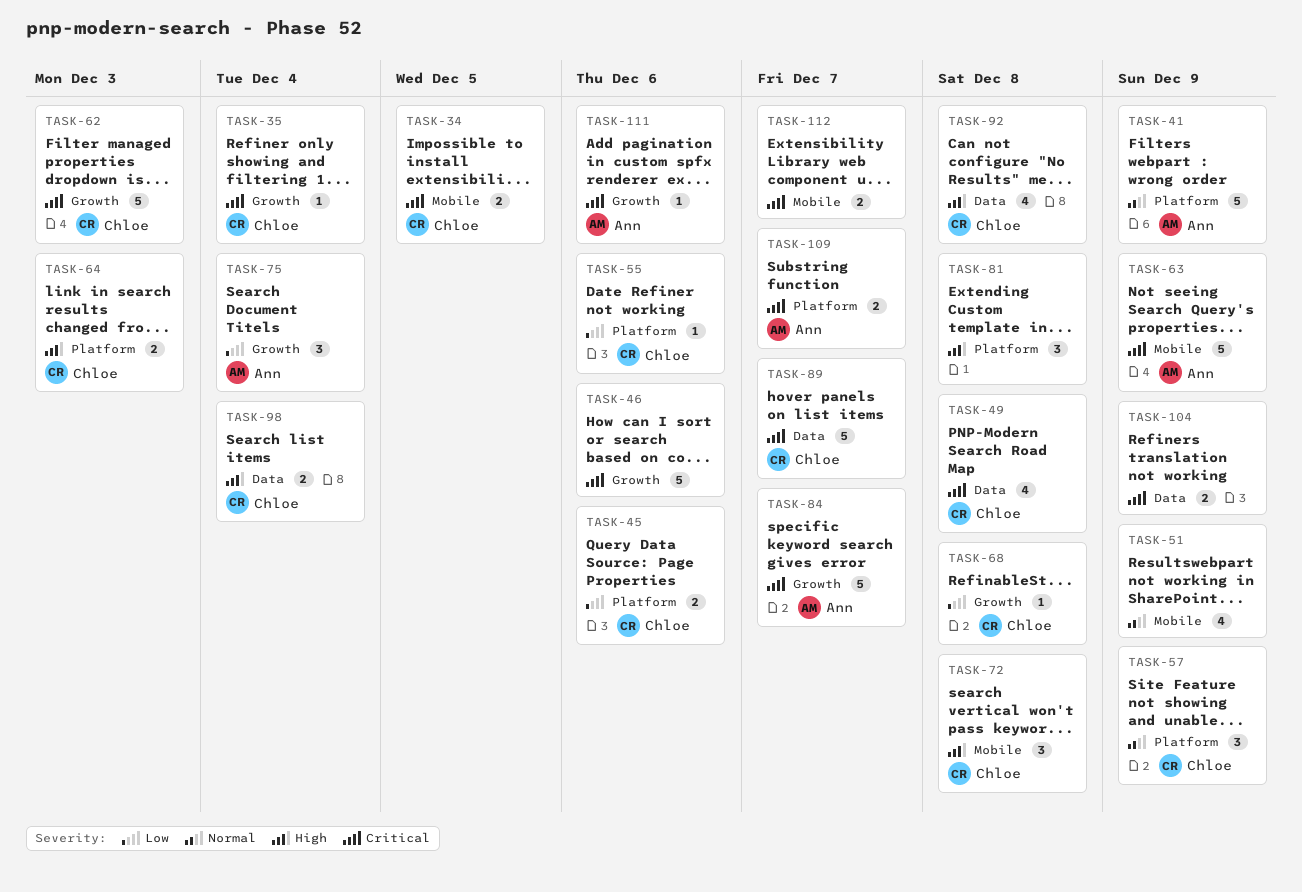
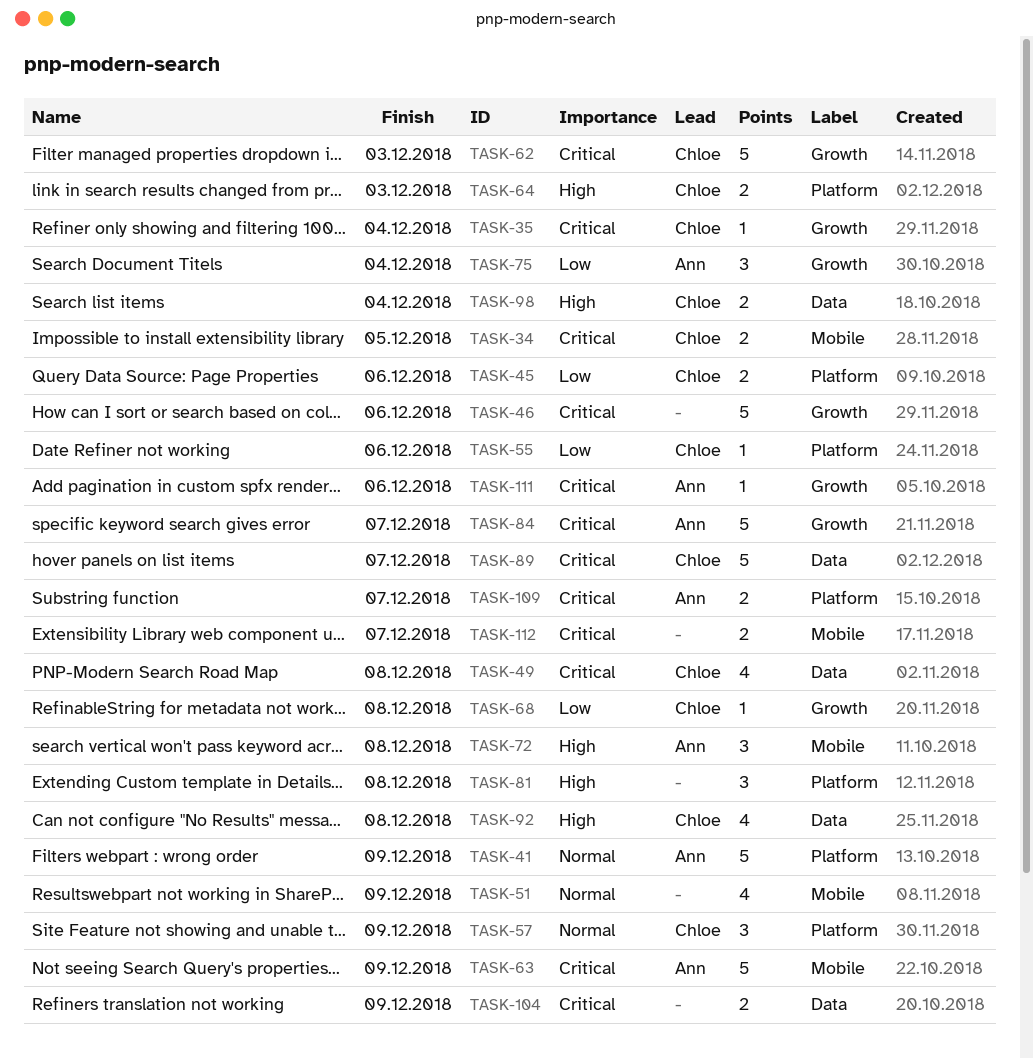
TASK-72, owner: Chloe -> Ann

